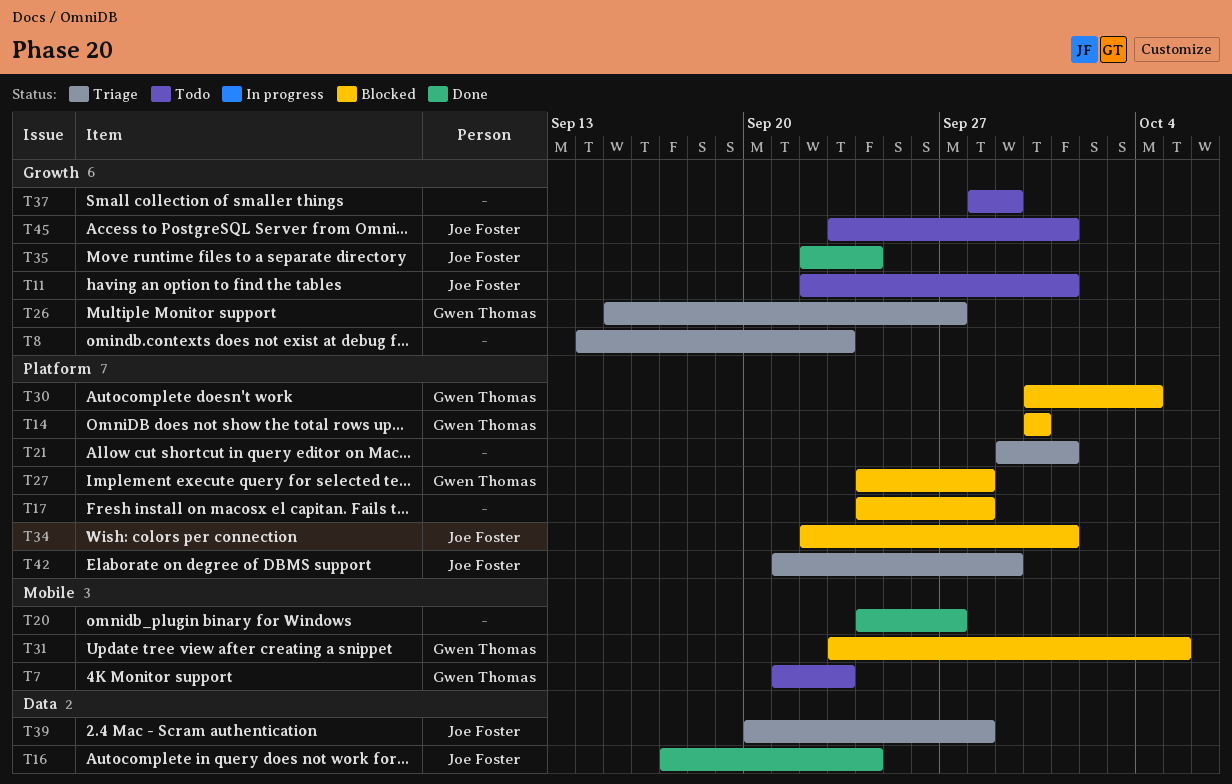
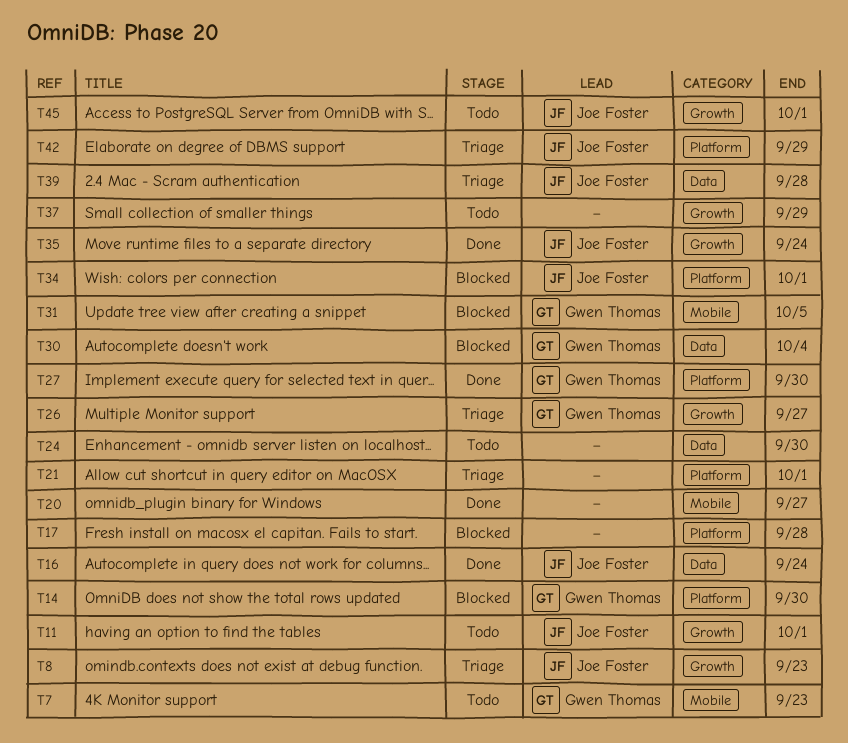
T8, owner: none -> Joe Foster
T24: none -> present
T27, status: Blocked -> Done
T27, due: Sep 28 -> Sep 30
T30, label: Platform -> Data

